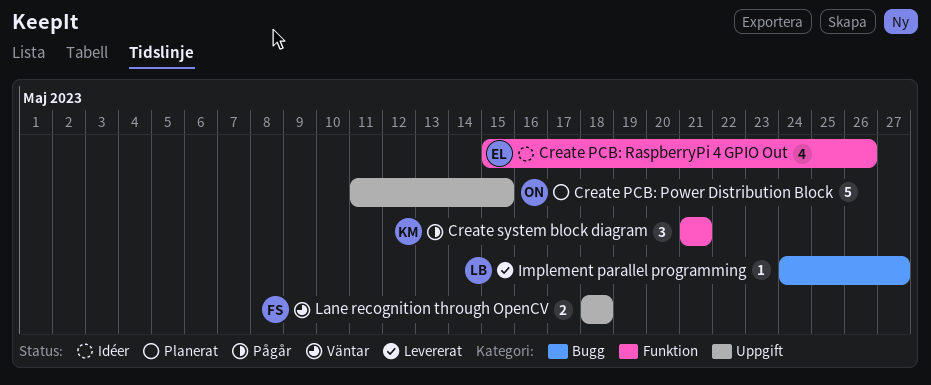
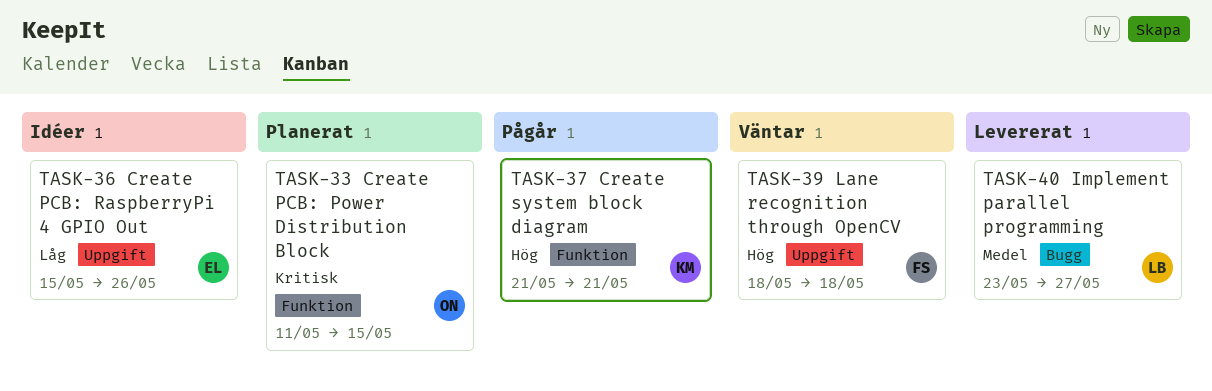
Create PCB: Power Distribution Block, label: Uppgift -> Funktion
Create PCB: RaspberryPi 4 GPIO Out, label: Funktion -> Uppgift
Implement parallel programming, start: May 24 -> May 23

